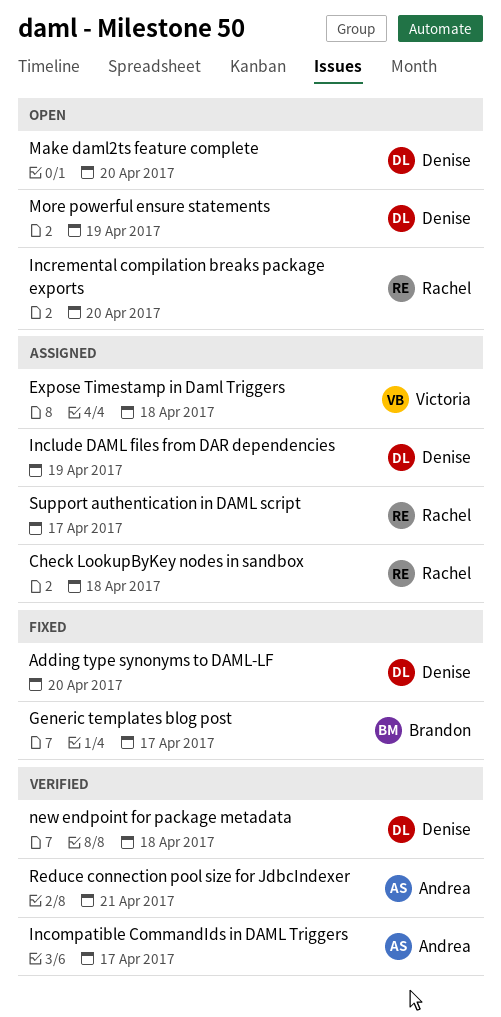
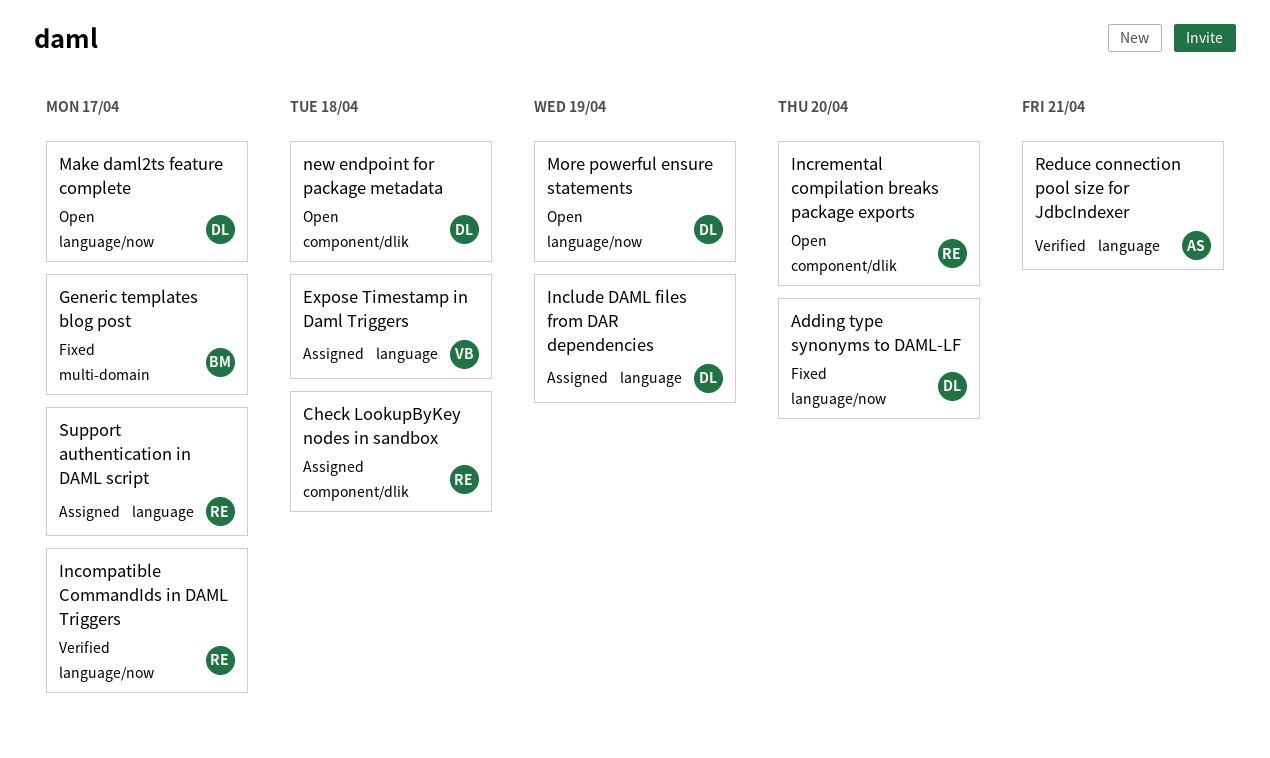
Incompatible CommandIds in DAML Triggers, owner: Andrea -> Rachel
Make daml2ts feature complete, due: Apr 20 -> Apr 17
new endpoint for package metadata, status: Verified -> Open

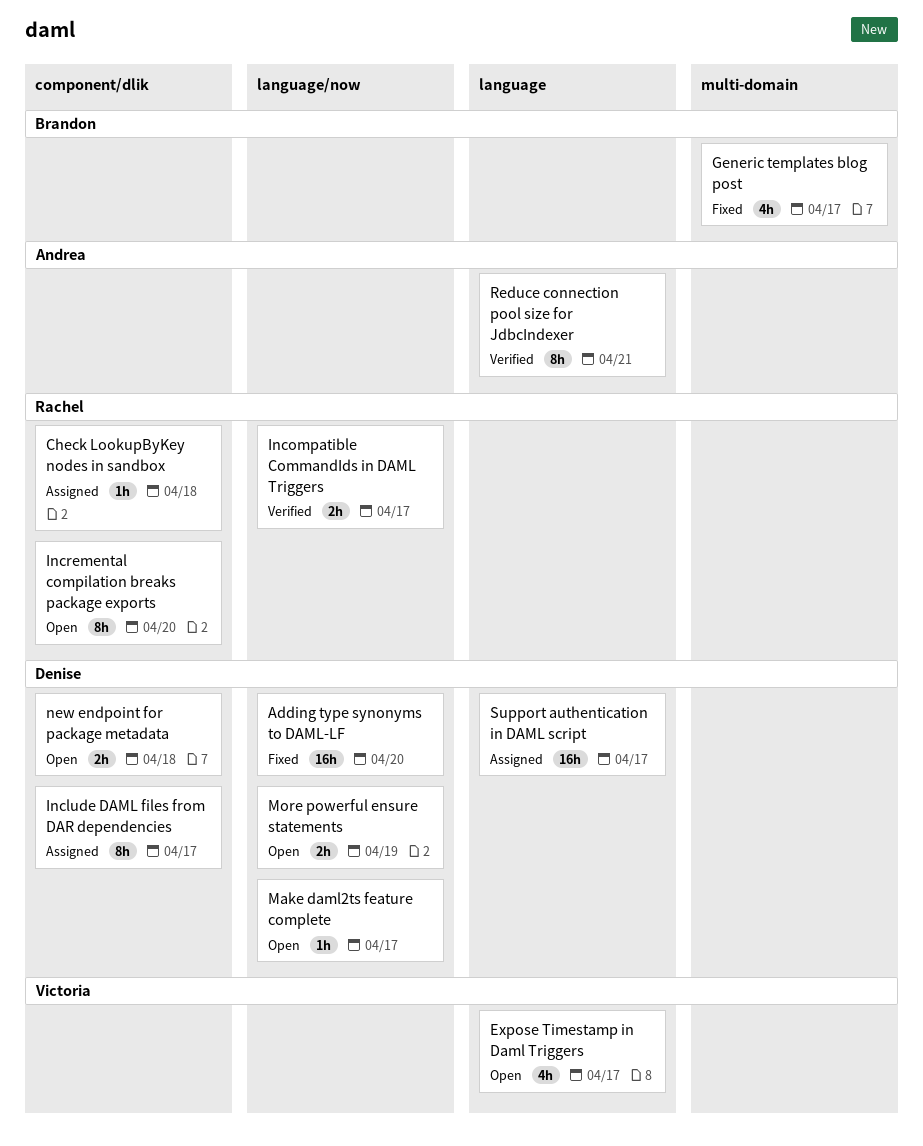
Expose Timestamp in Daml Triggers, status: Assigned -> Open
Expose Timestamp in Daml Triggers, due: Apr 18 -> Apr 17
Include DAML files from DAR dependencies, label: language -> component/dlik
Include DAML files from DAR dependencies, due: Apr 19 -> Apr 17
Support authentication in DAML script, owner: Rachel -> Denise

